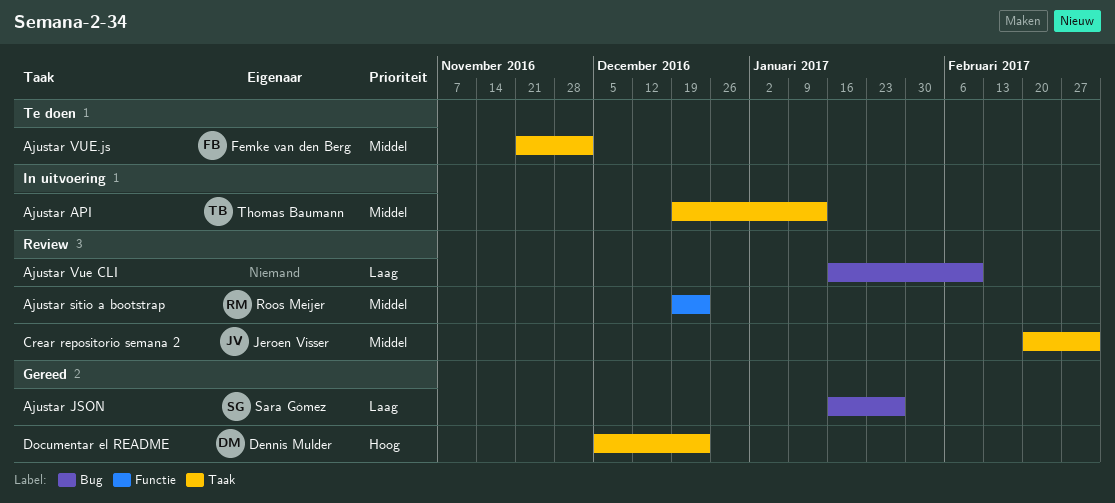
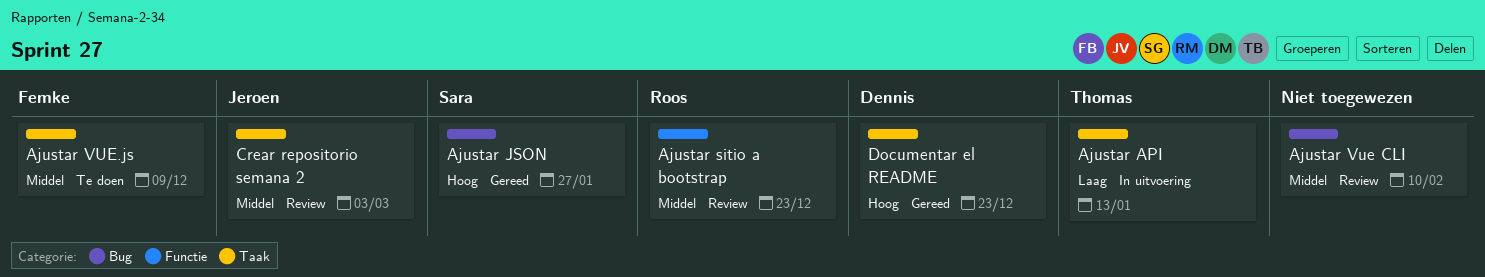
Ajustar API, priority: Middel -> Laag
Ajustar JSON, priority: Laag -> Hoog
Ajustar Vue CLI, priority: Laag -> Middel
Ajustar VUE.js, due: Dec 2 -> Dec 9

